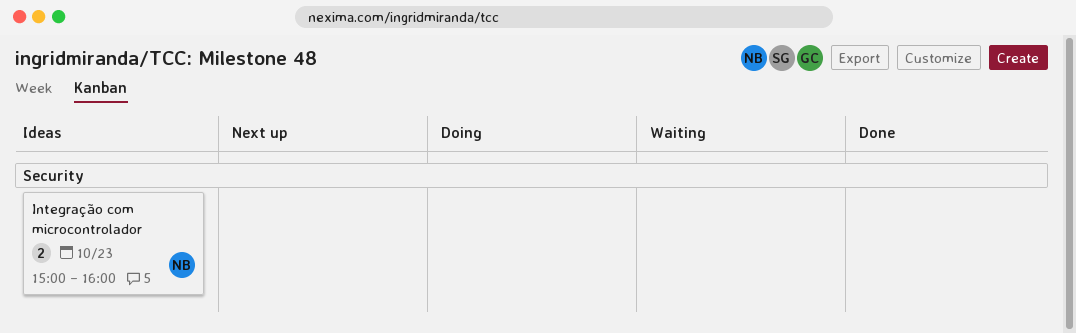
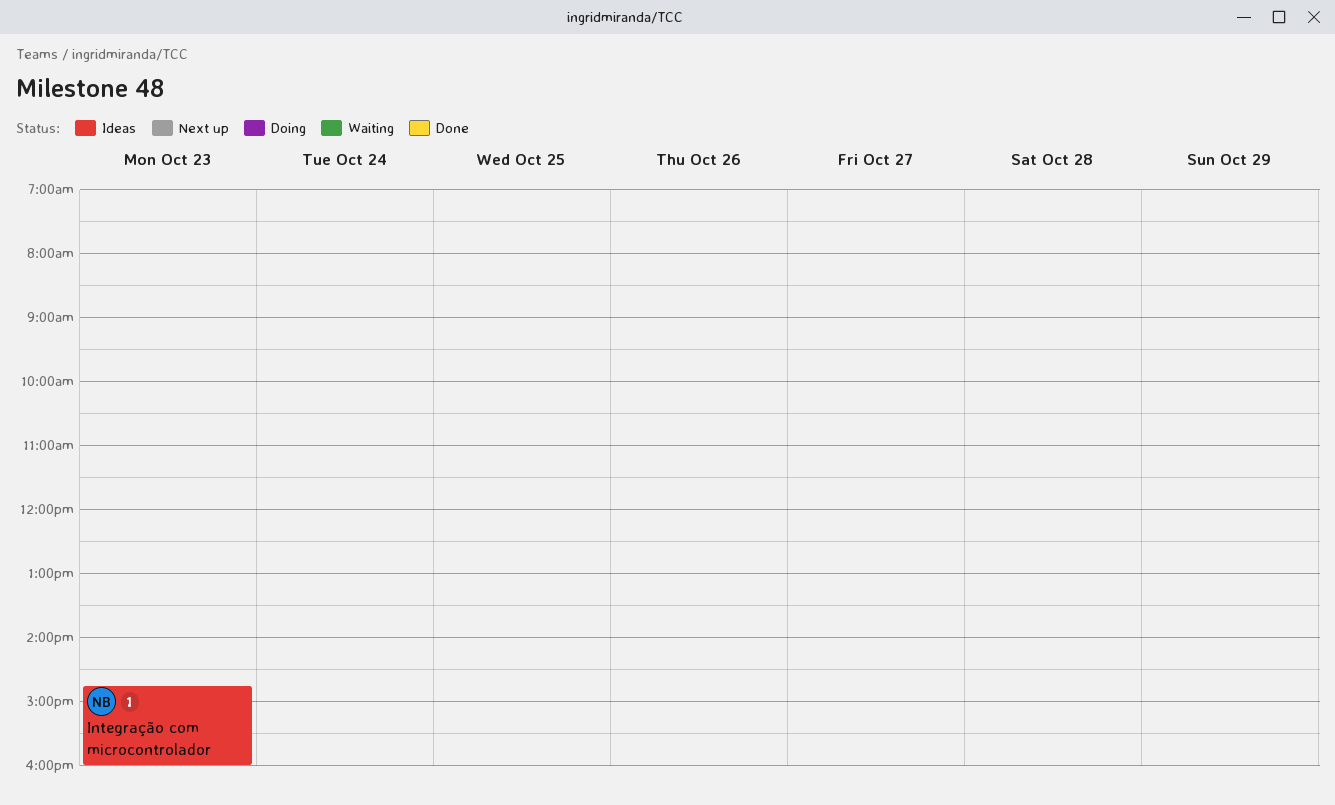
Integração com microcontrolador, estimate: 2 -> 1
Integração com microcontrolador, begins: 15:00 -> 14:45

